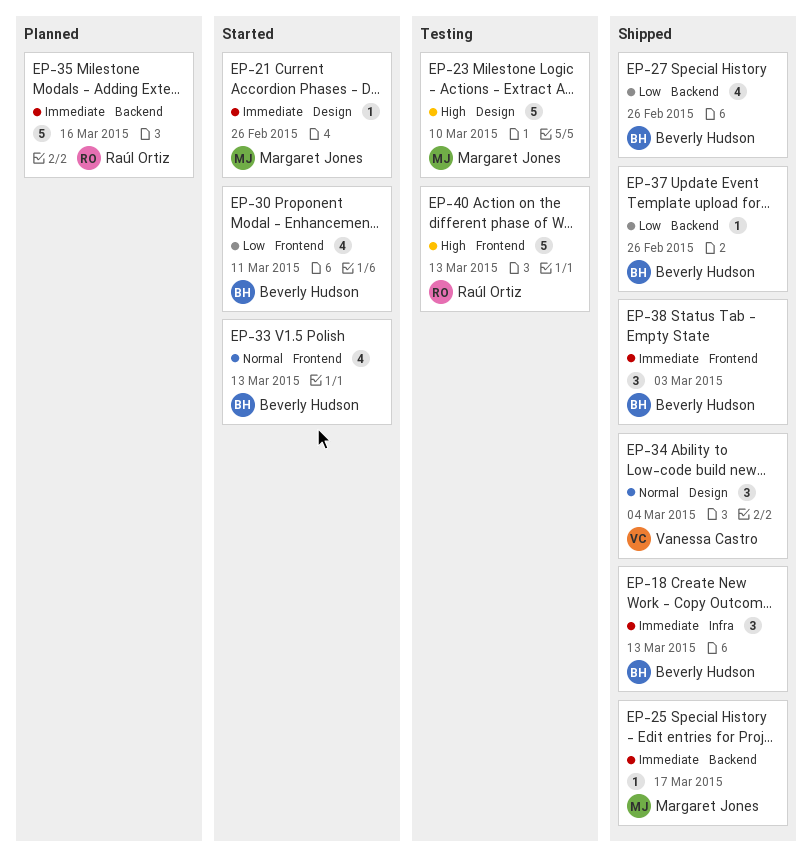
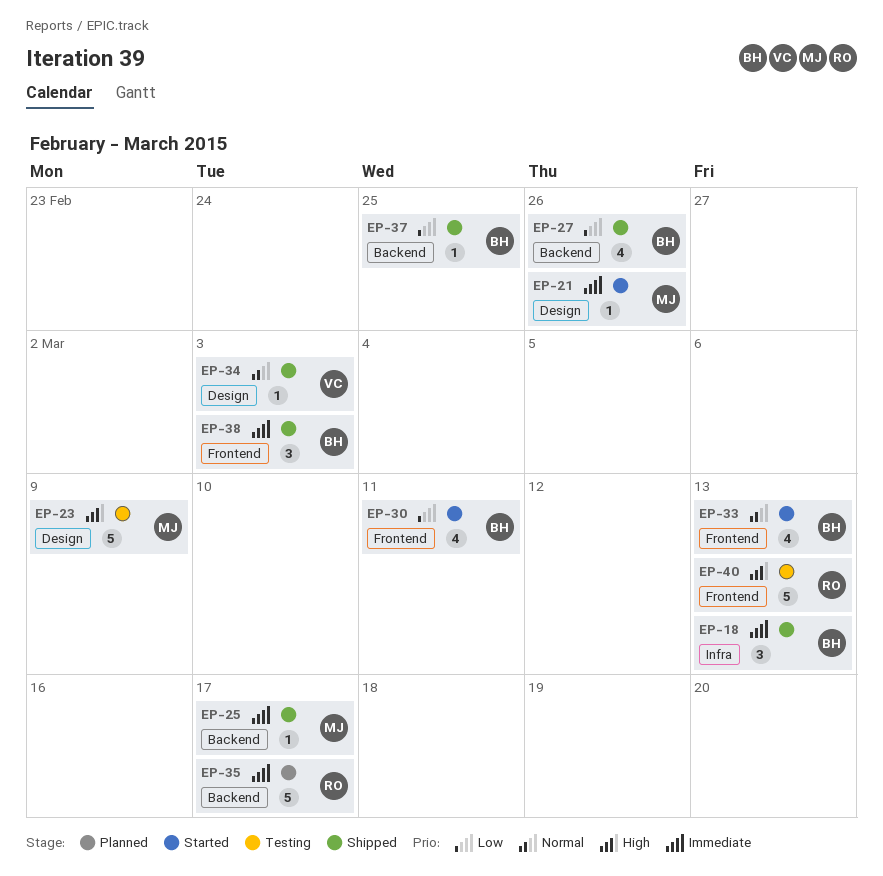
EP-23, due: Mar 10 -> Mar 9
EP-34, estimate: 3 -> 1
EP-34, due: Mar 4 -> Mar 3
EP-35, due: Mar 16 -> Mar 17
EP-37, due: Feb 26 -> Feb 25

